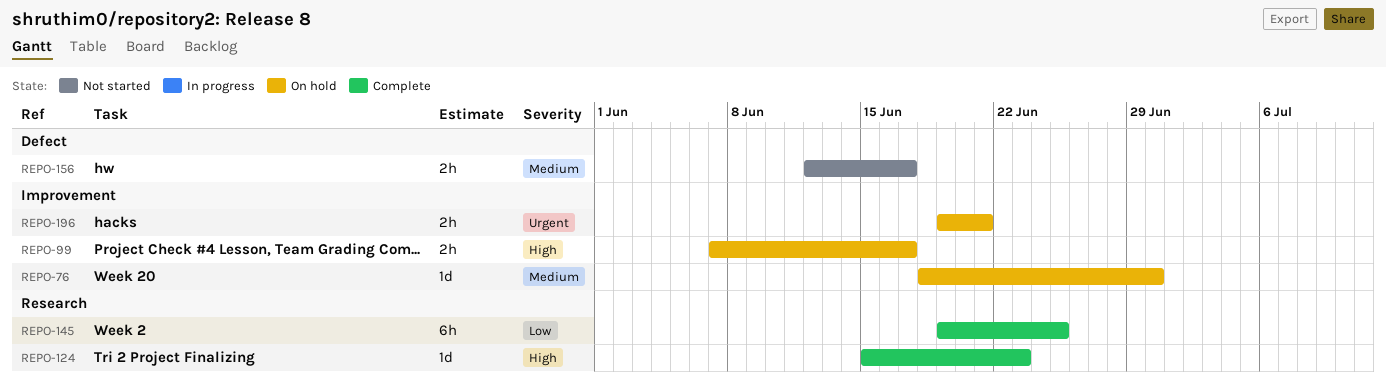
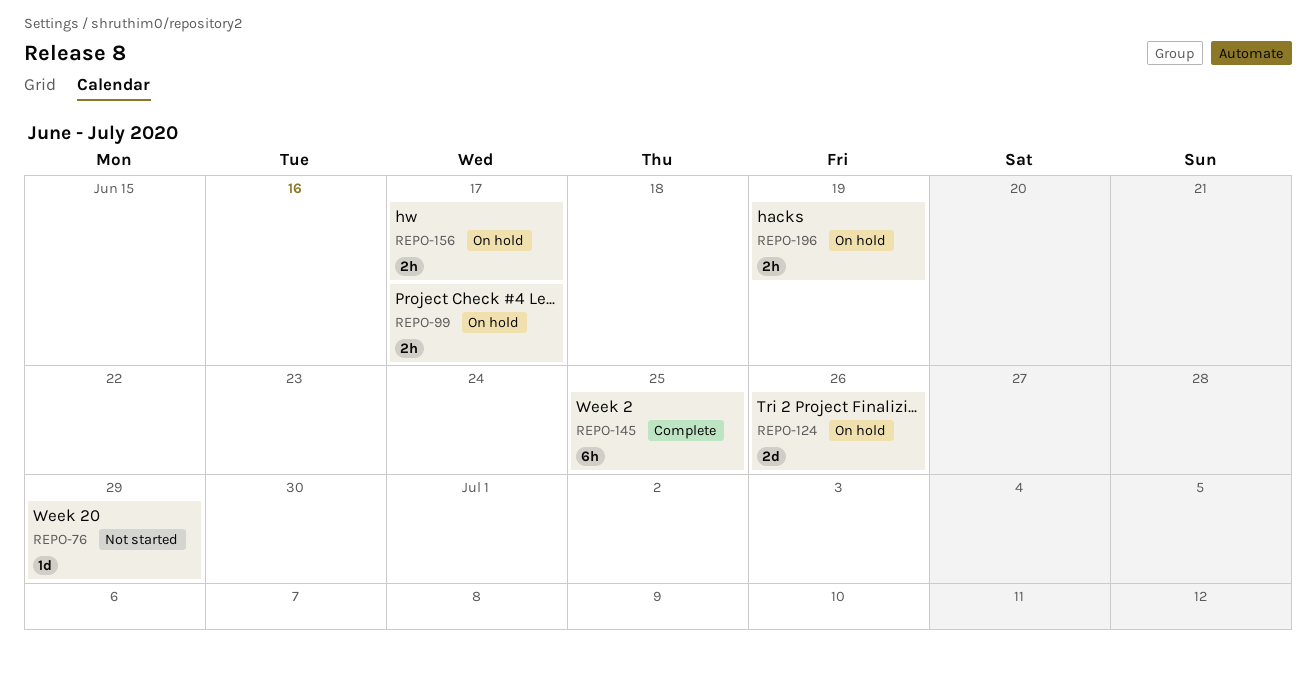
REPO-76, status: On hold -> Not started
REPO-76, due: Jun 30 -> Jun 29
REPO-124, status: Complete -> On hold
REPO-124, estimate: 1d -> 2d
REPO-124, due: Jun 23 -> Jun 26
REPO-156, status: Not started -> On hold
REPO-196, due: Jun 21 -> Jun 19

